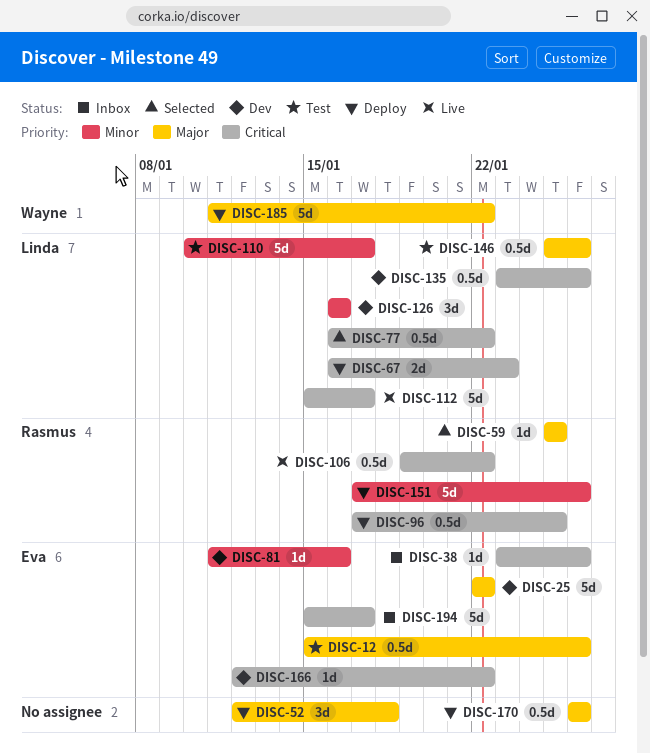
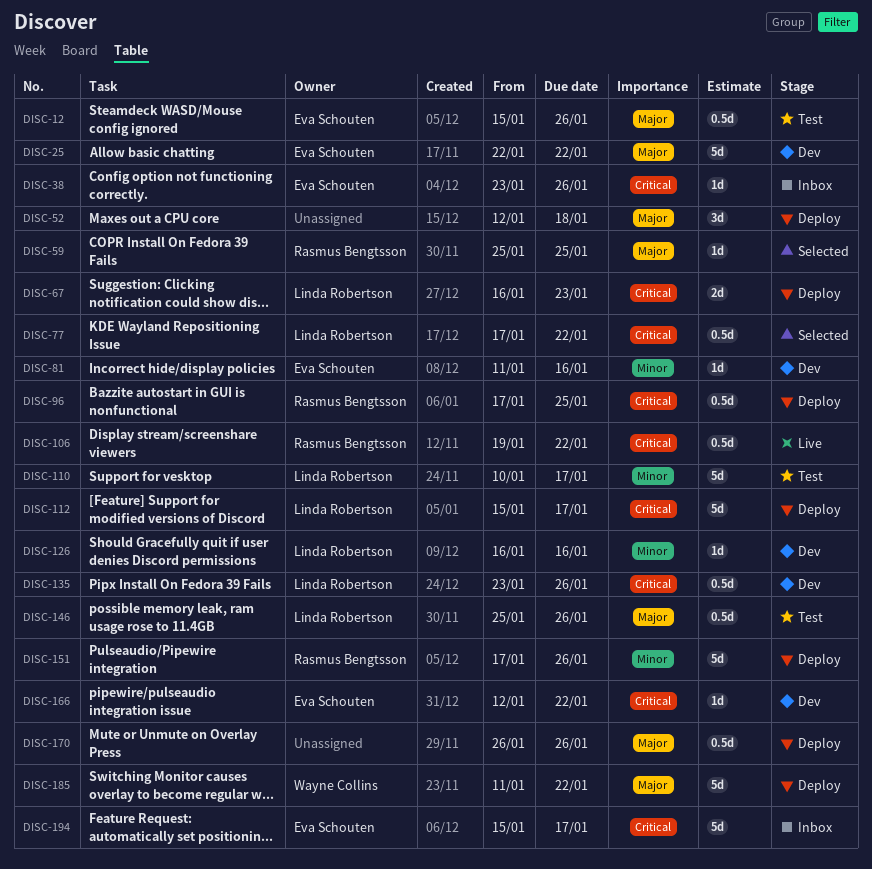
DISC-77, start: Jan 16 -> Jan 17
DISC-112, status: Live -> Deploy
DISC-126, estimate: 3d -> 1d

